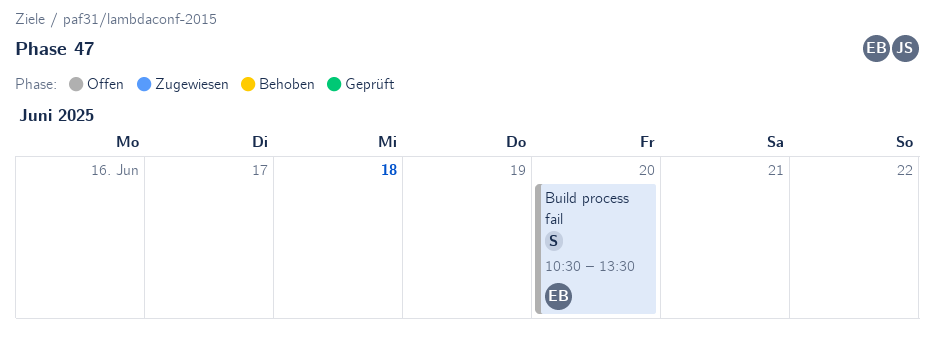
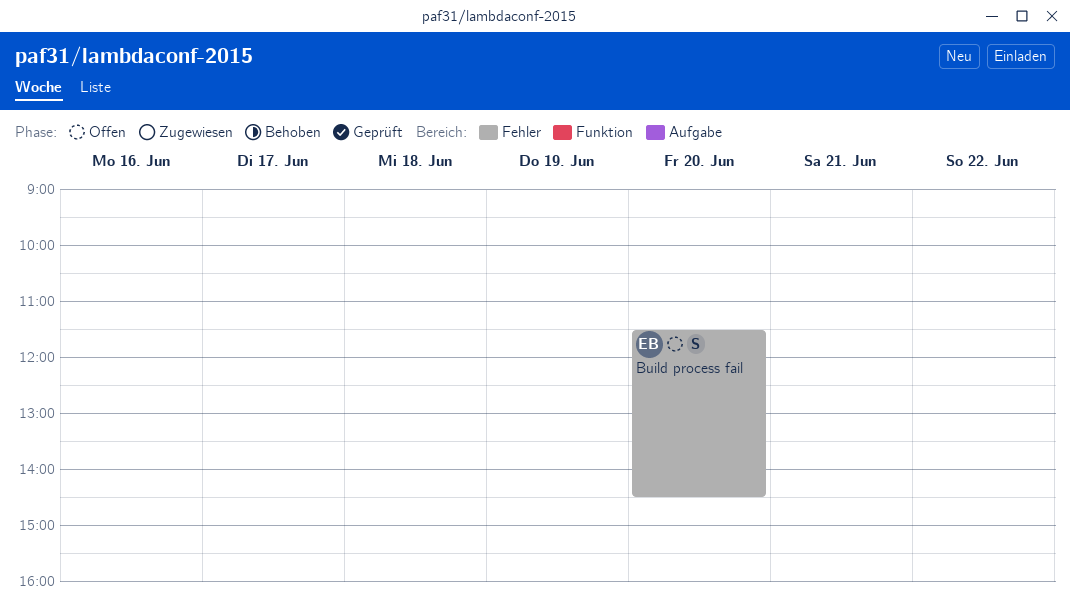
Build process fail, begins: 10:30 -> 11:30
Build process fail, ends: 13:30 -> 14:30

